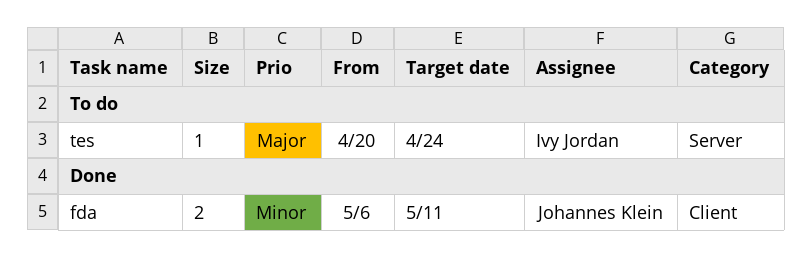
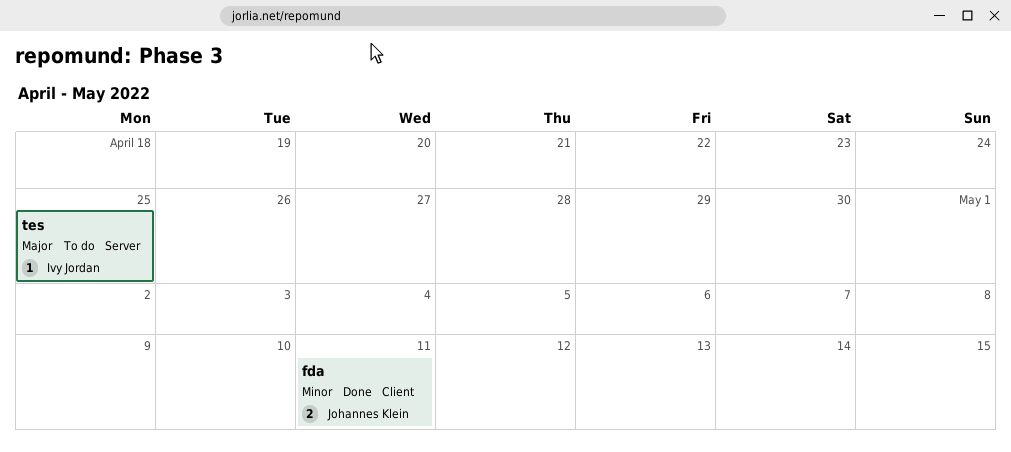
tes, due: Apr 24 -> Apr 25

